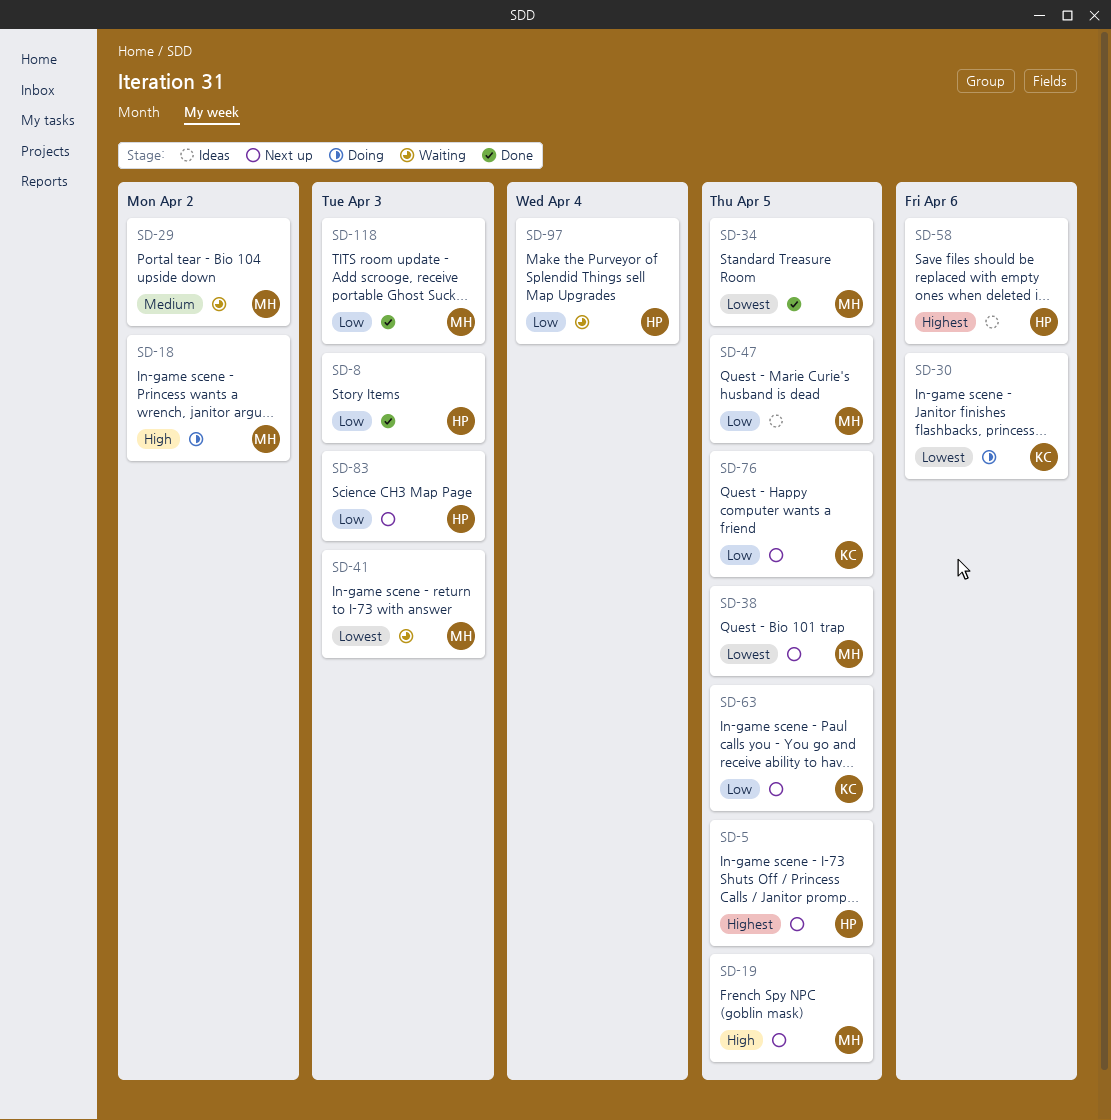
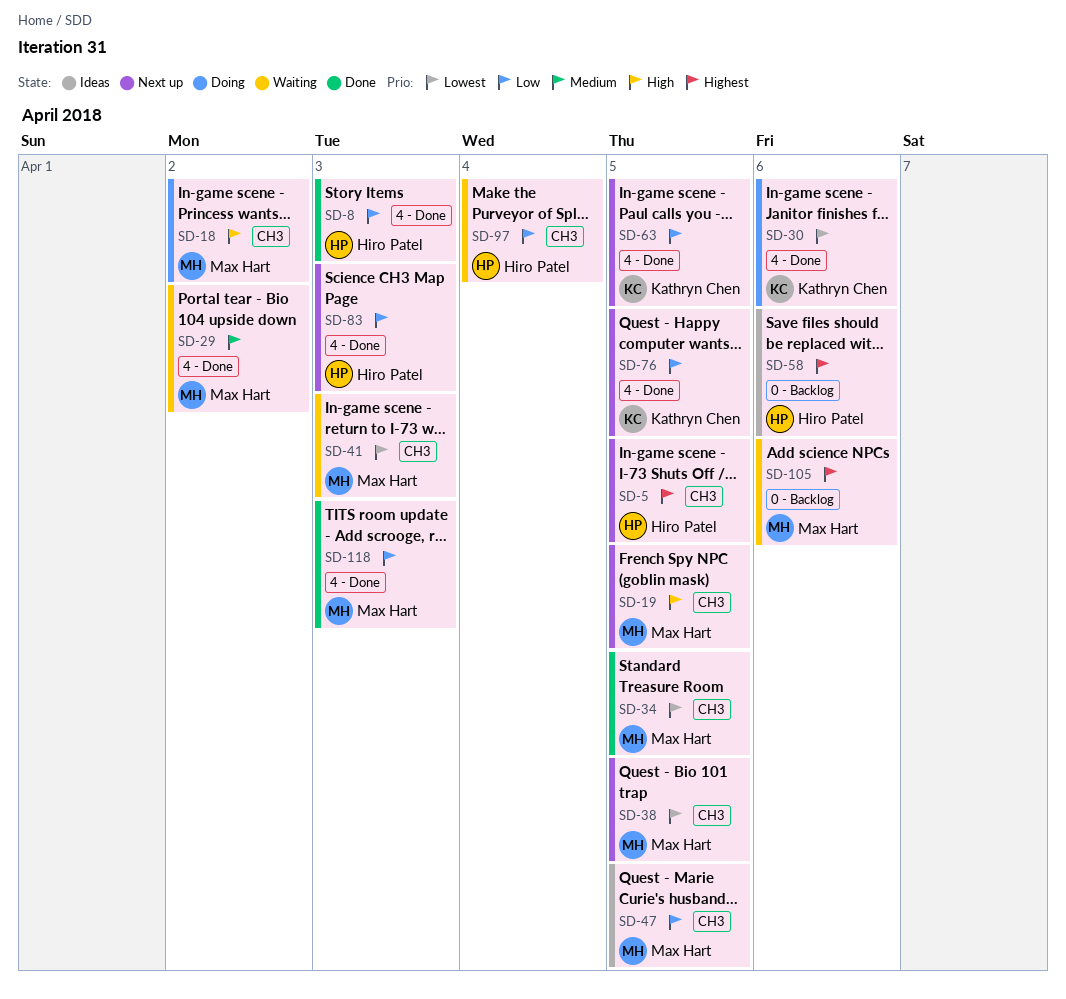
SD-105: none -> present

